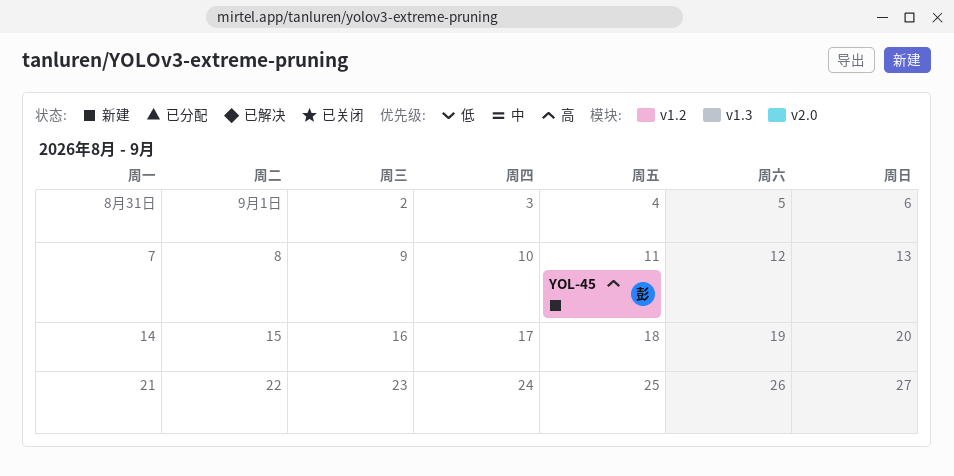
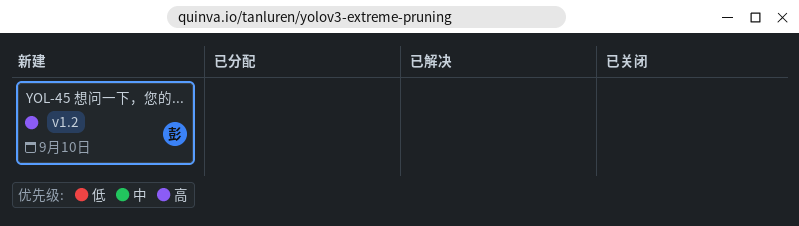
YOL-45, due: Sep 11 -> Sep 10

